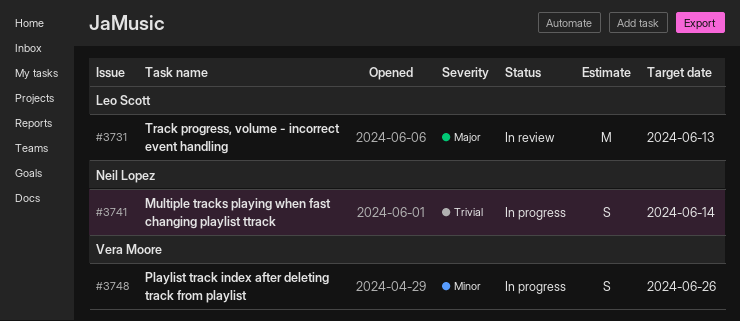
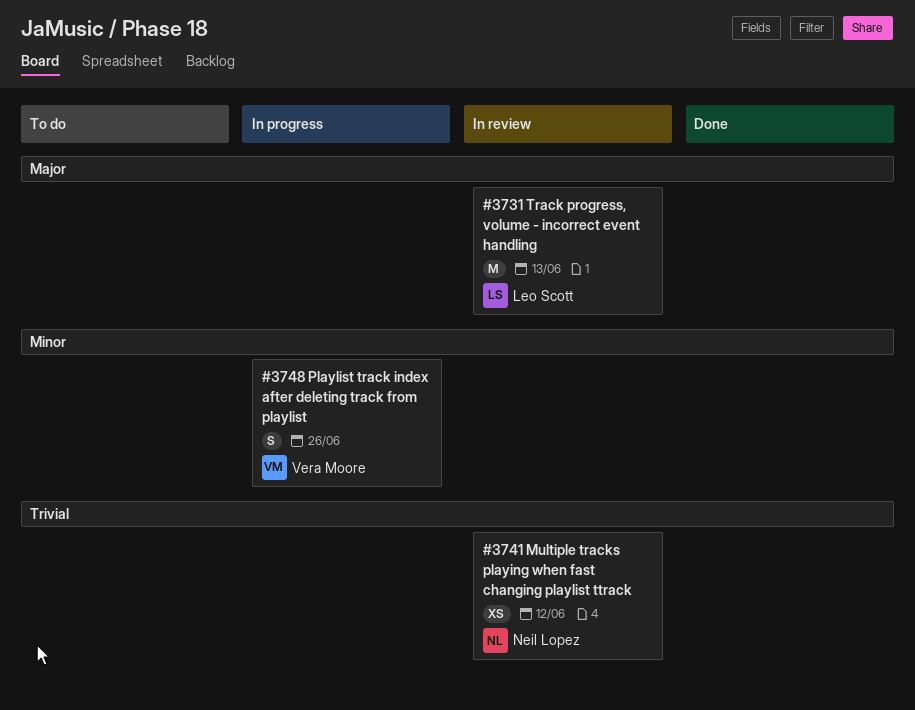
#3741, status: In progress -> In review
#3741, estimate: S -> XS
#3741, due: Jun 14 -> Jun 12

